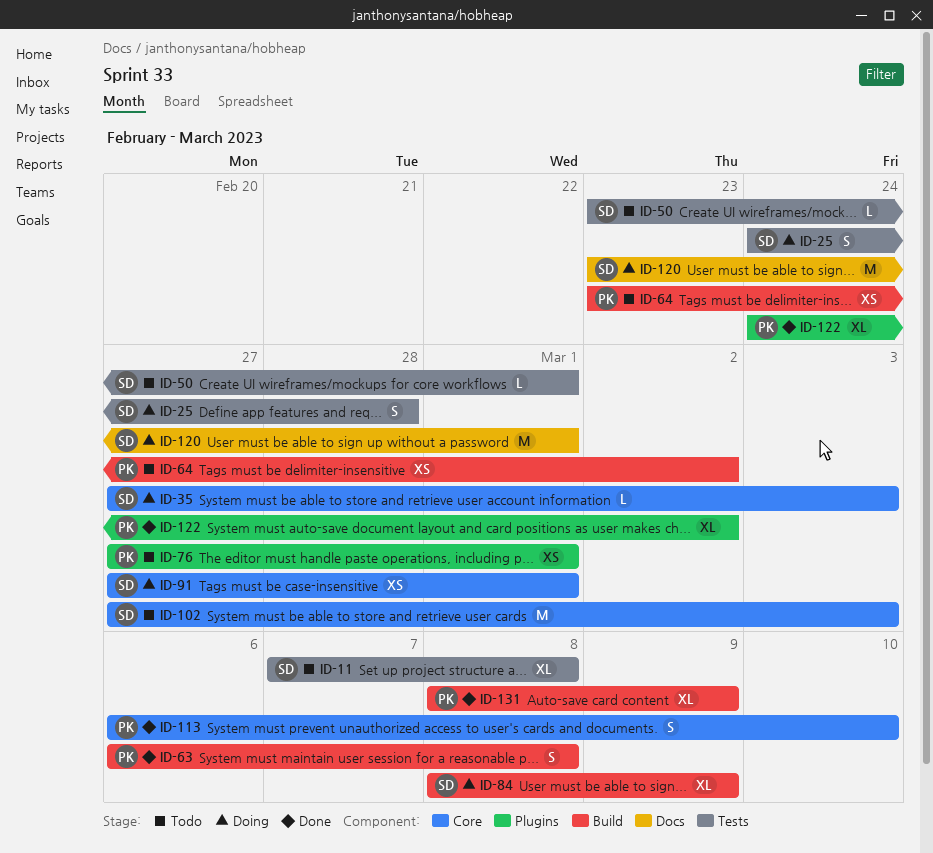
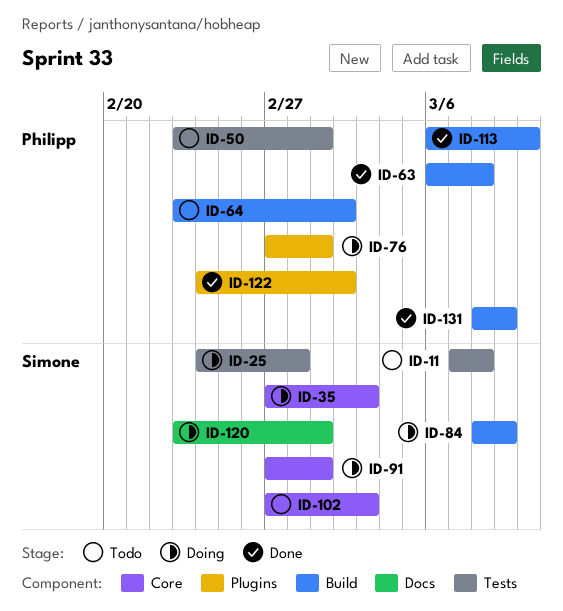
ID-50, owner: Simone -> Philipp
ID-76, status: Todo -> Doing
ID-113, label: Core -> Build

